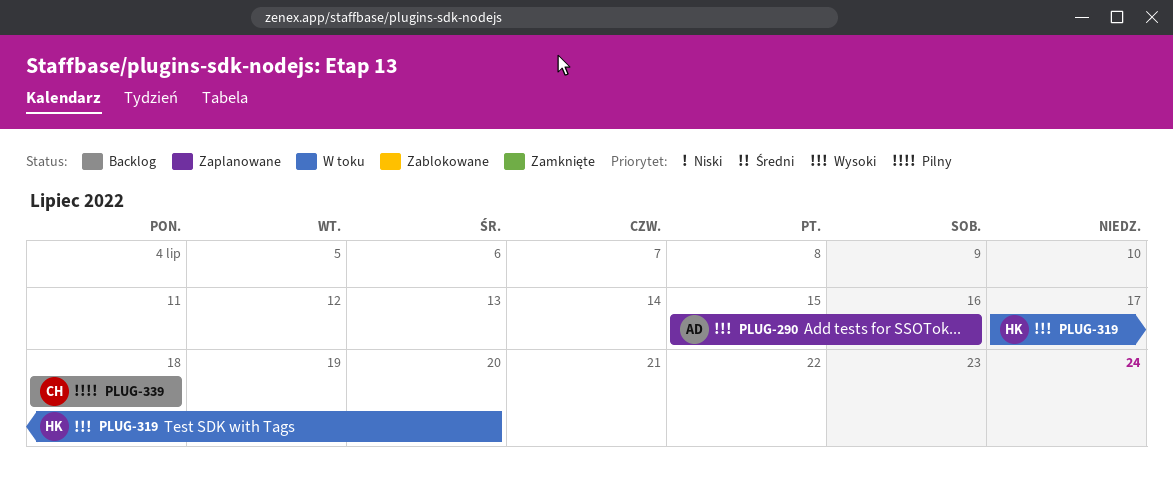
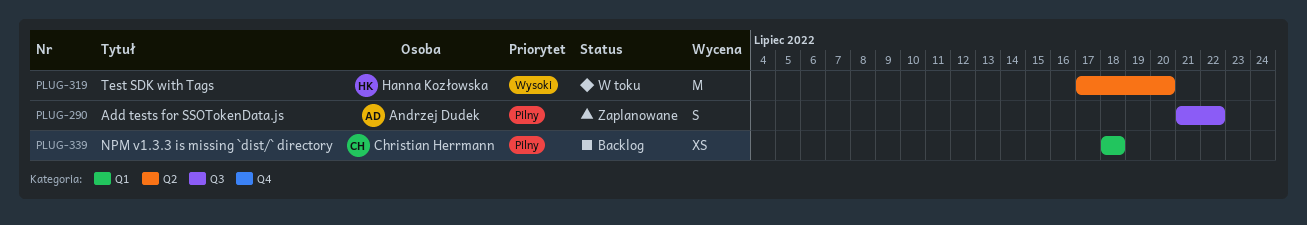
PLUG-290, priority: Wysoki -> Pilny
PLUG-290, start: Jul 15 -> Jul 21
PLUG-290, due: Jul 16 -> Jul 22

